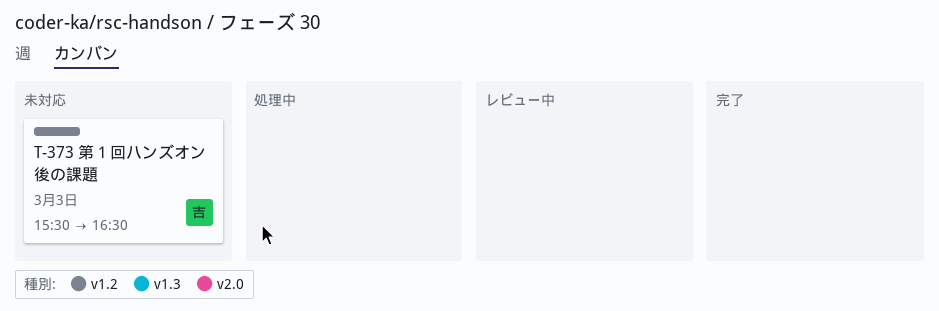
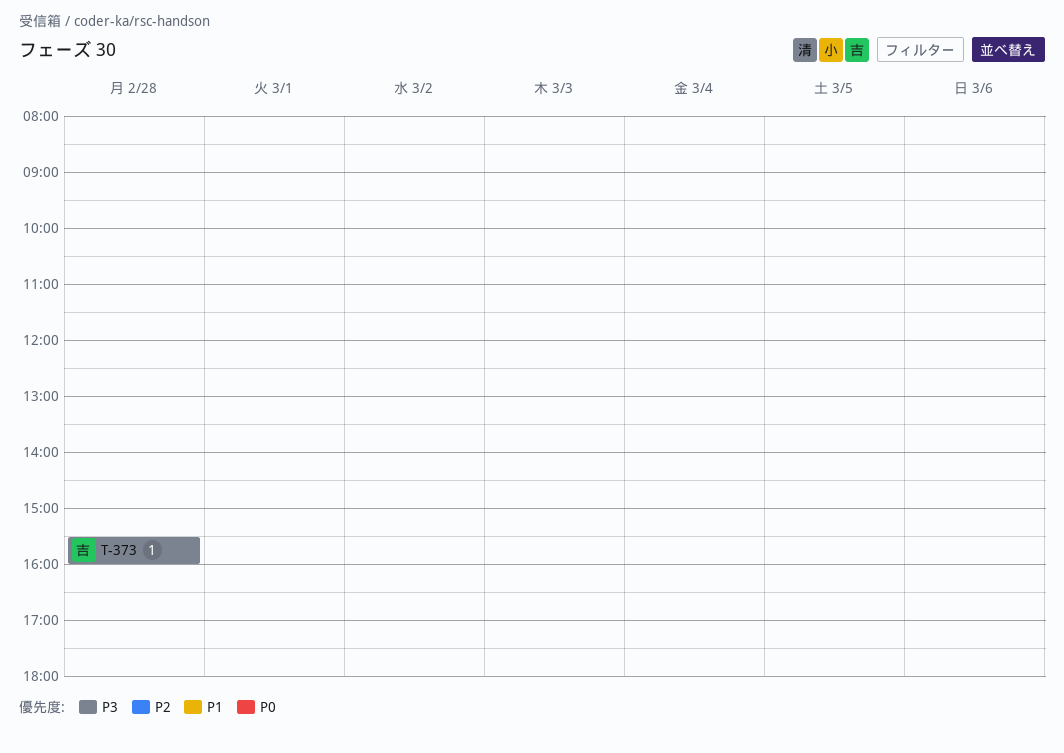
T-373, day: Mar 3 -> Feb 28
T-373, ends: 16:30 -> 16:00

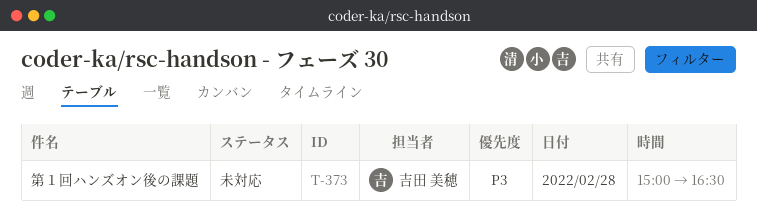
T-373, begins: 15:30 -> 15:00
T-373, ends: 16:00 -> 16:30

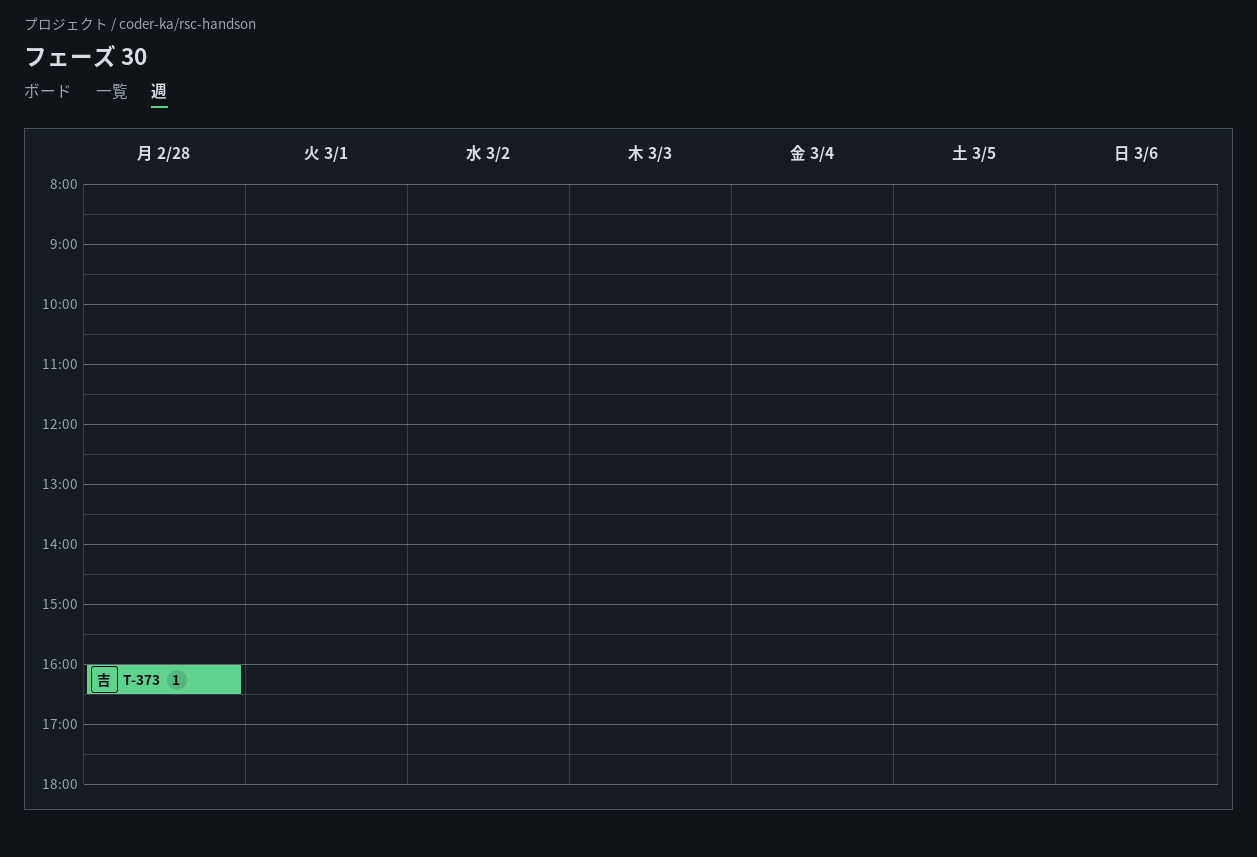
T-373, begins: 15:00 -> 16:00

